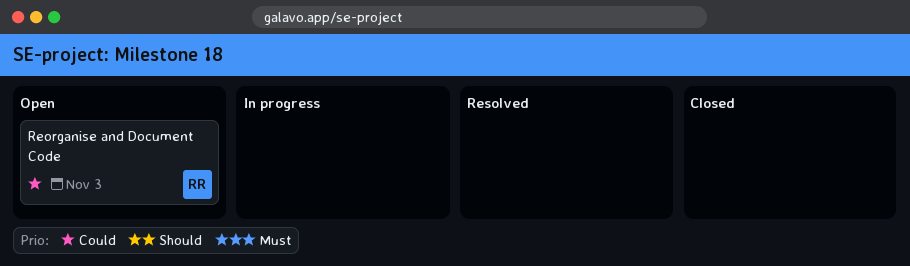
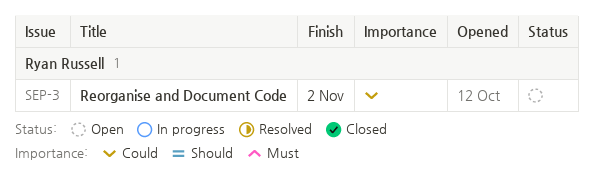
Reorganise and Document Code, due: Nov 3 -> Nov 2

